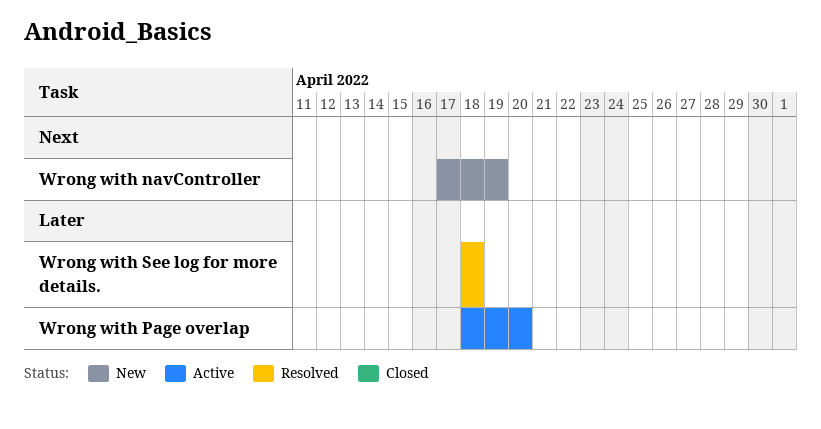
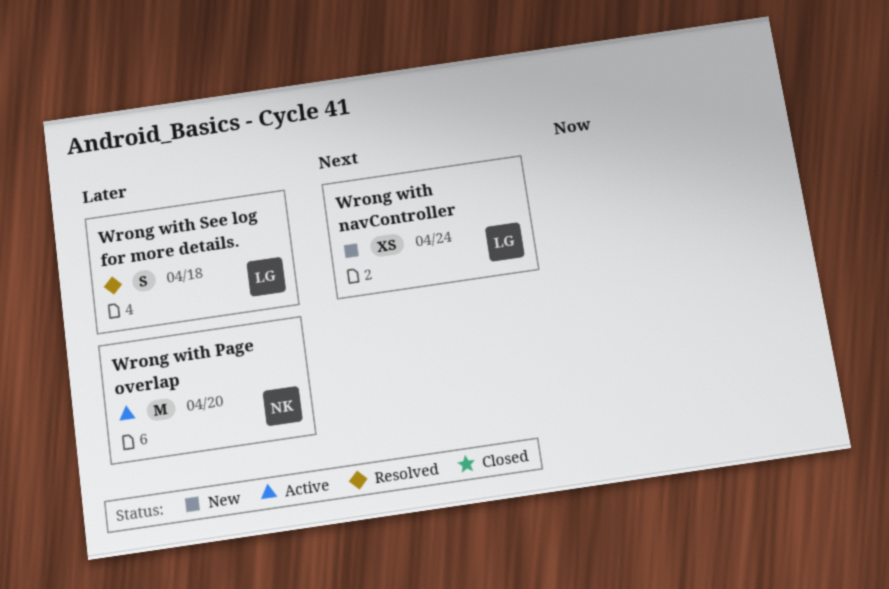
Wrong with navController, due: Apr 19 -> Apr 24

